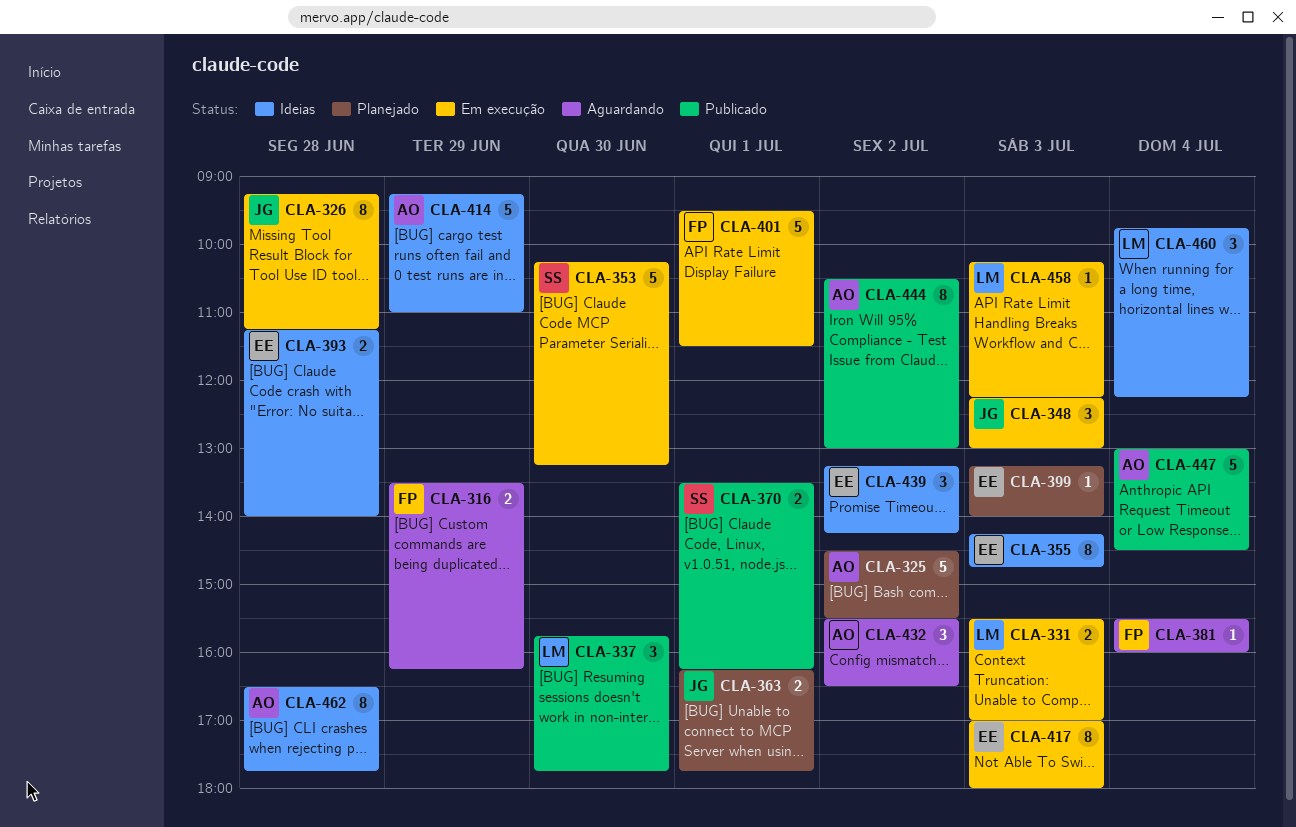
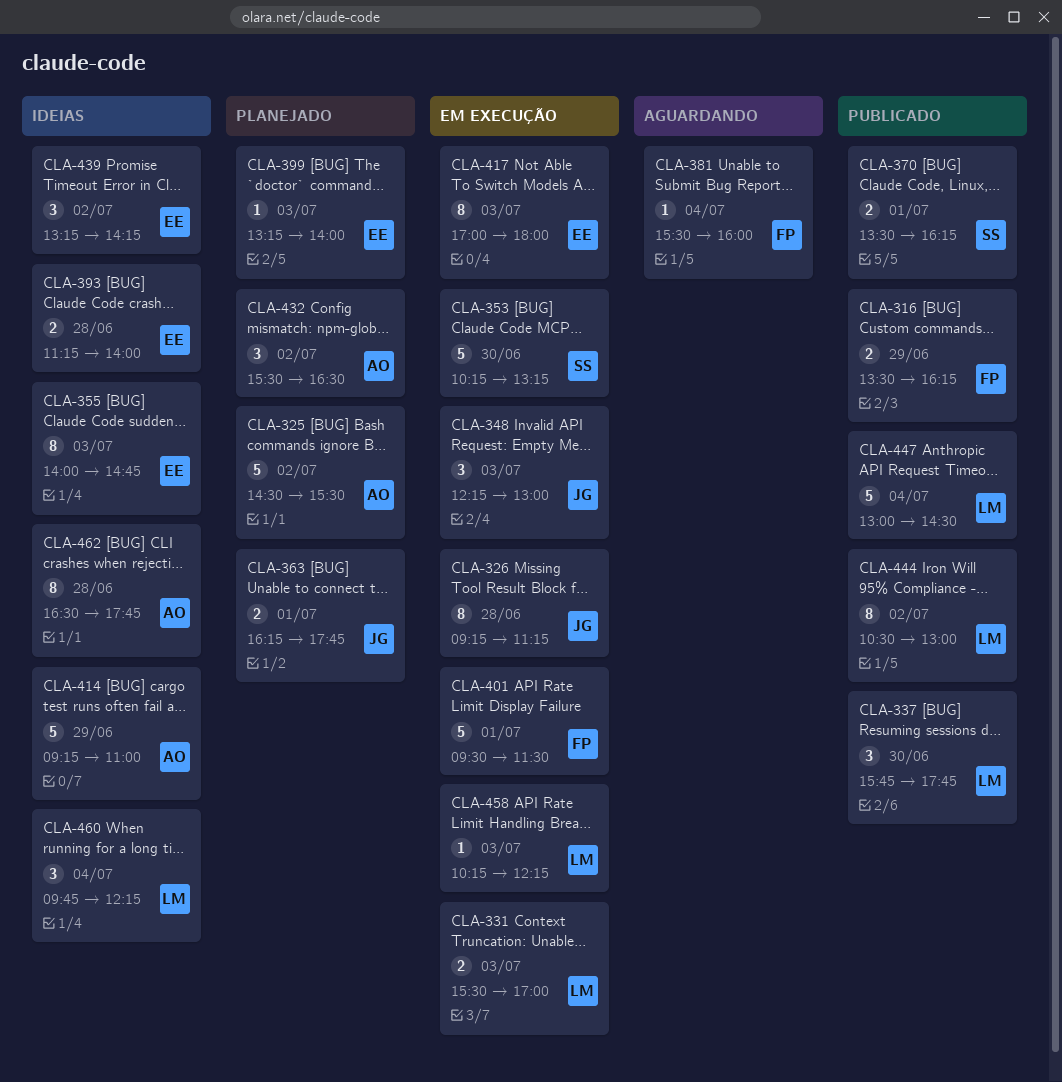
CLA-316, status: Aguardando -> Publicado
CLA-355, begins: 14:15 -> 14:00
CLA-432, status: Aguardando -> Planejado
CLA-444, owner: AO -> LM
CLA-447, owner: AO -> LM

